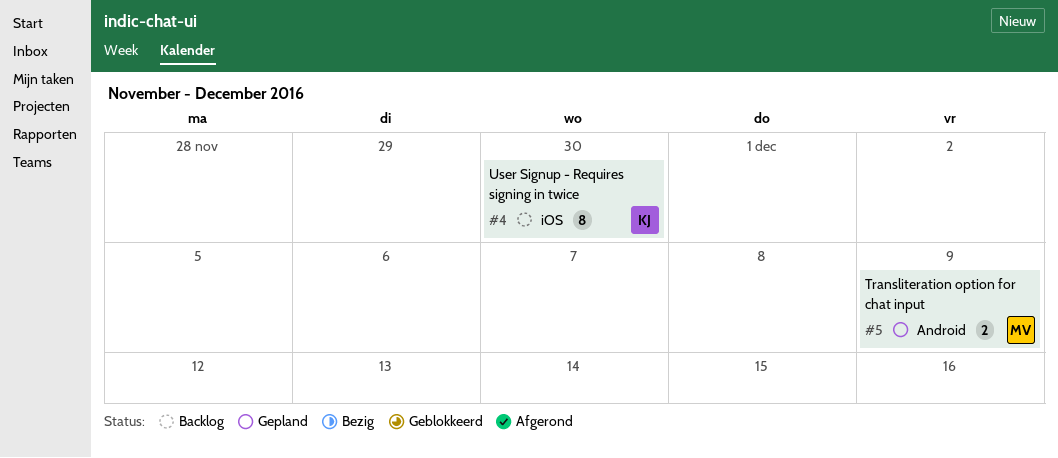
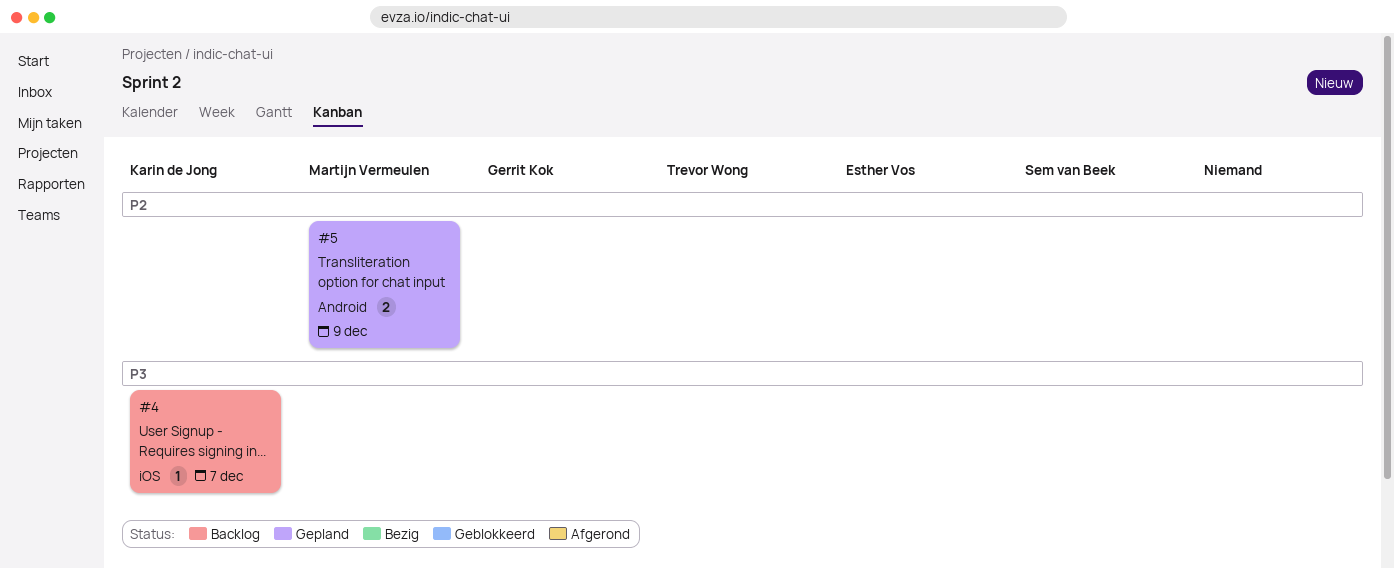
#4, estimate: 8 -> 1
#4, due: Nov 30 -> Dec 7

